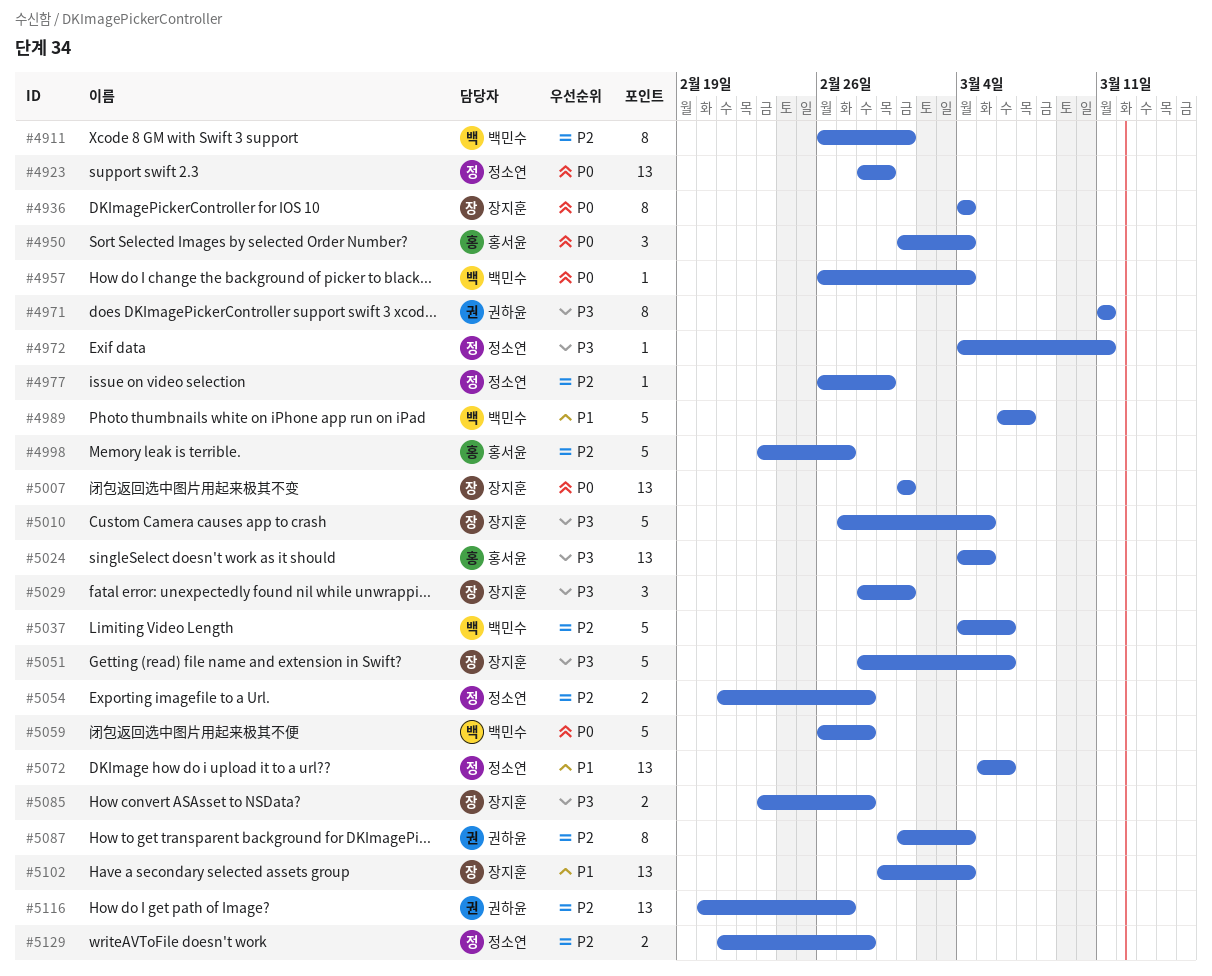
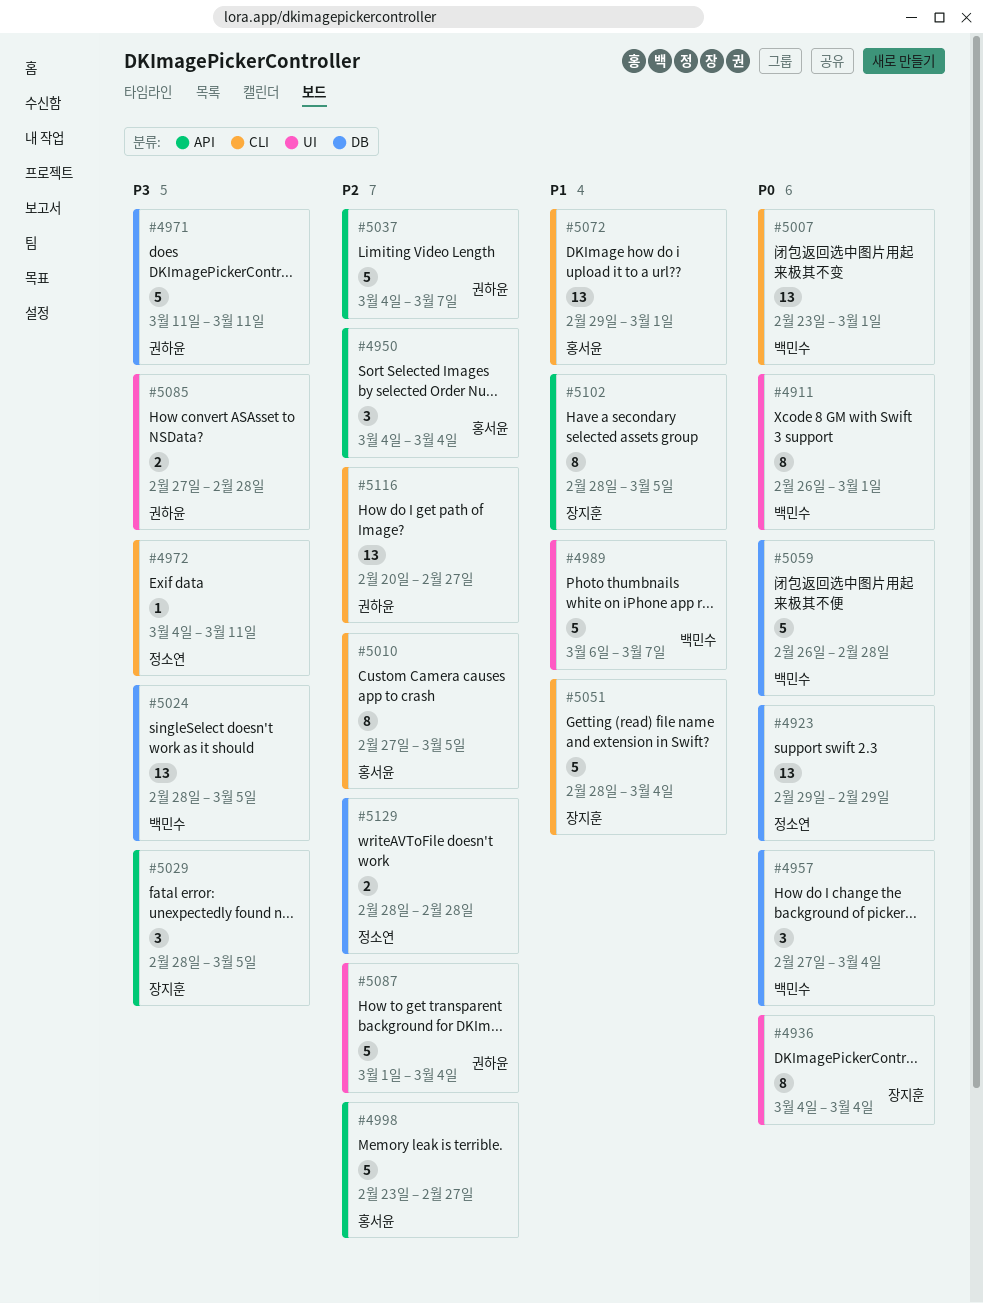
#4911, priority: P2 -> P0
#4923, start: Feb 28 -> Feb 29
#4950, priority: P0 -> P2
#4950, start: Mar 1 -> Mar 4
#4957, estimate: 1 -> 3
#4957, start: Feb 26 -> Feb 27
#4971, estimate: 8 -> 5
#4977: present -> none
#5007, owner: 장지훈 -> 백민수
#5007, start: Mar 1 -> Feb 23
#5010, owner: 장지훈 -> 홍서윤
#5010, priority: P3 -> P2
#5010, estimate: 5 -> 8
#5024, owner: 홍서윤 -> 백민수
#5024, start: Mar 4 -> Feb 28
#5029, due: Mar 1 -> Mar 5
#5037, owner: 백민수 -> 권하윤
#5037, due: Mar 6 -> Mar 7
#5051, priority: P3 -> P1
#5051, due: Mar 6 -> Mar 4
#5054: present -> none
#5072, owner: 정소연 -> 홍서윤
#5072, start: Mar 5 -> Feb 29
#5072, due: Mar 6 -> Mar 1
#5085, owner: 장지훈 -> 권하윤
#5085, start: Feb 23 -> Feb 27
#5087, estimate: 8 -> 5
#5102, estimate: 13 -> 8
#5102, start: Feb 29 -> Feb 28
#5102, due: Mar 4 -> Mar 5
#5129, start: Feb 21 -> Feb 28

